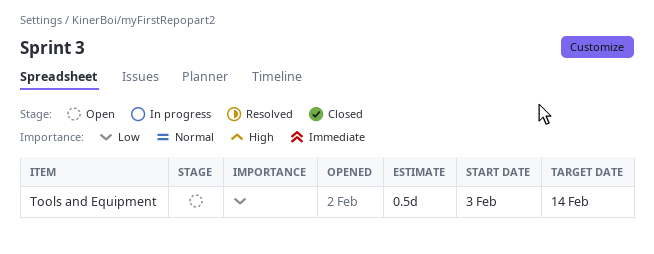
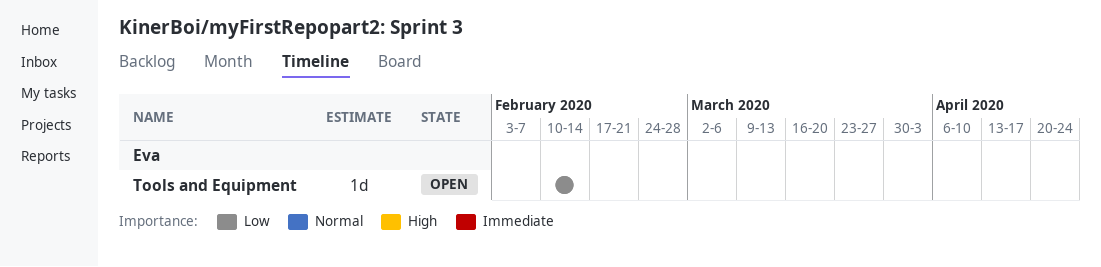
Tools and Equipment, estimate: 0.5d -> 1d
Tools and Equipment, start: Feb 3 -> Feb 10

